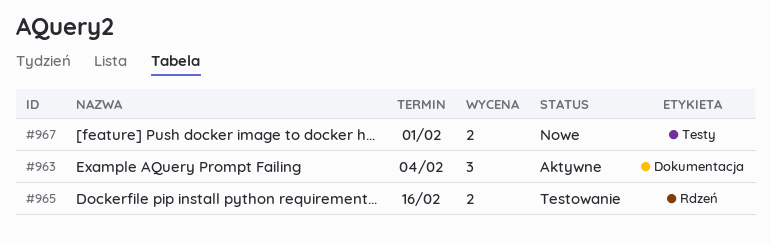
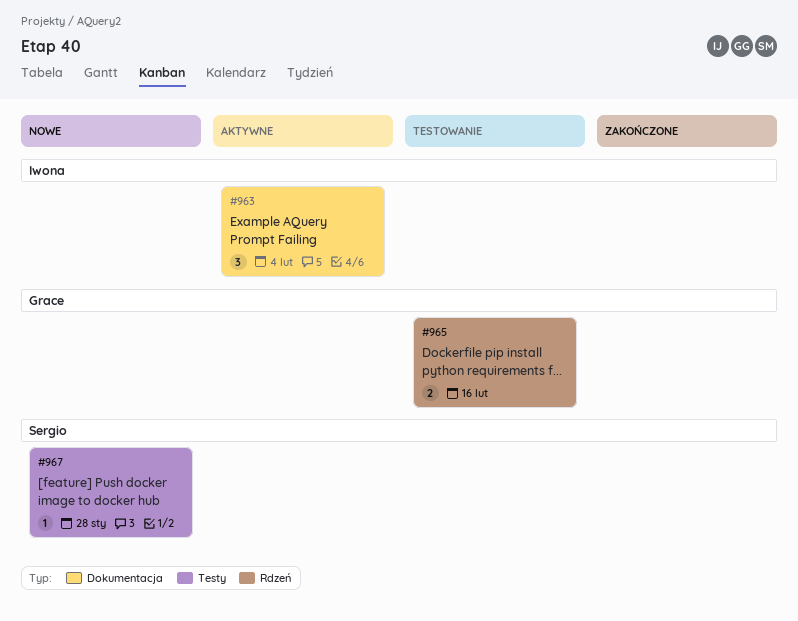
#967, estimate: 2 -> 1
#967, due: Feb 1 -> Jan 28

